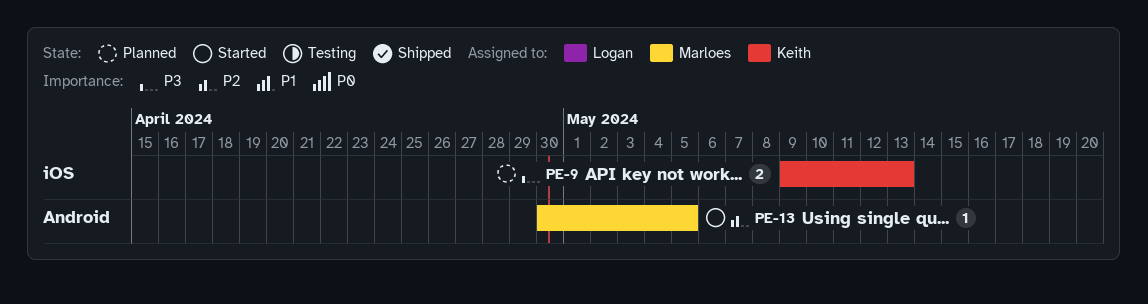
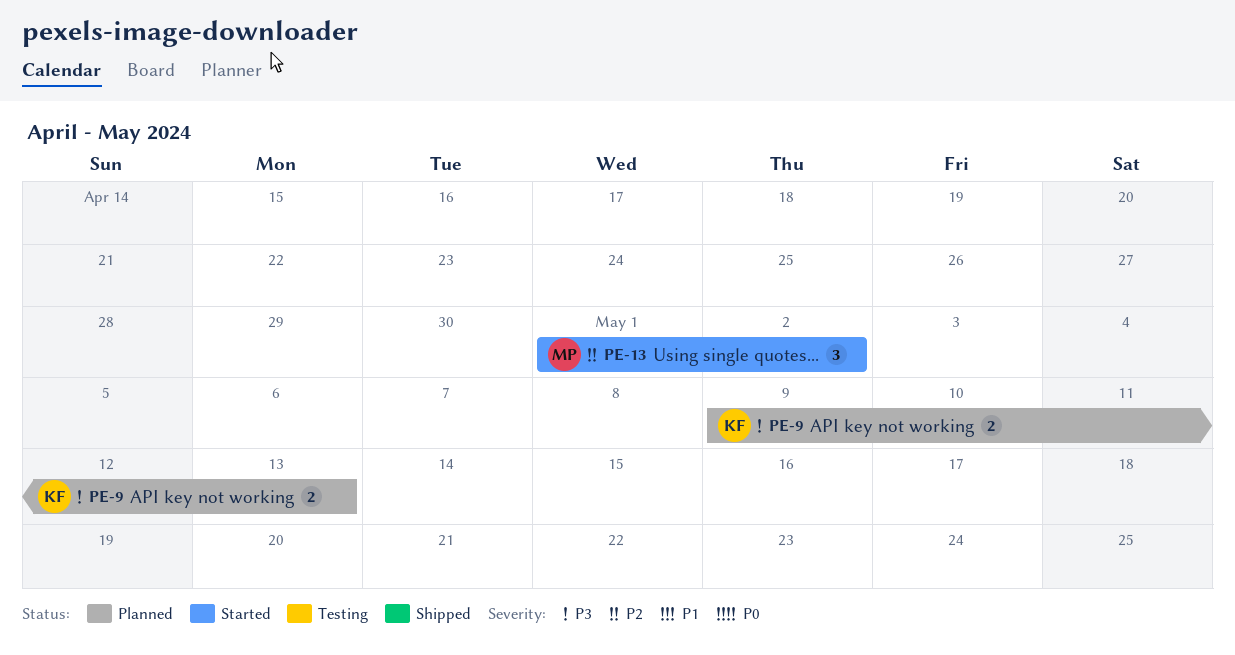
PE-13, estimate: 1 -> 3
PE-13, start: Apr 30 -> May 1
PE-13, due: May 5 -> May 2

